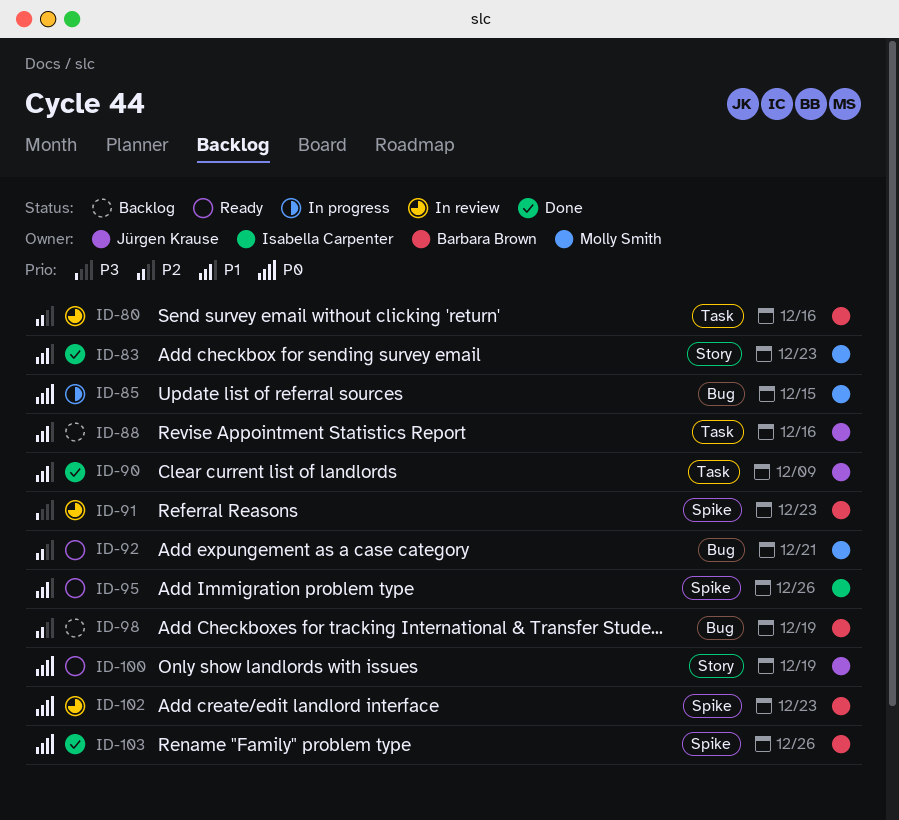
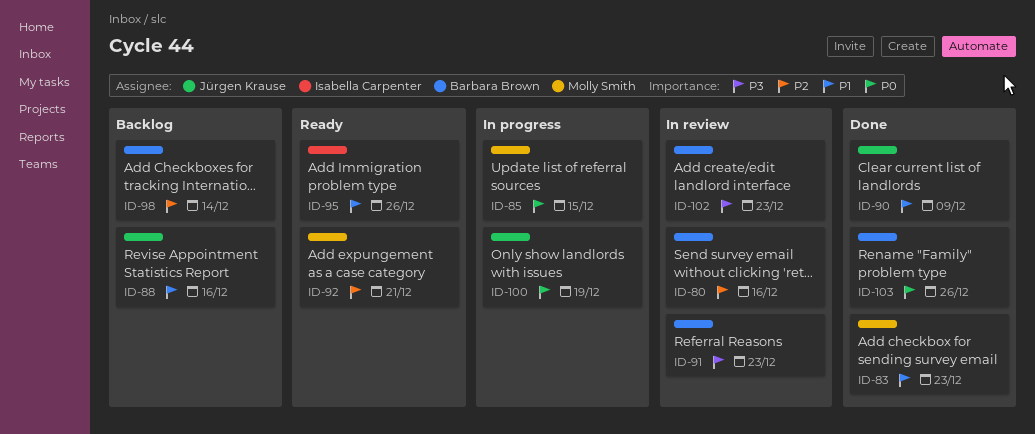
ID-98, due: Dec 19 -> Dec 14
ID-100, status: Ready -> In progress
ID-102, priority: P0 -> P3

